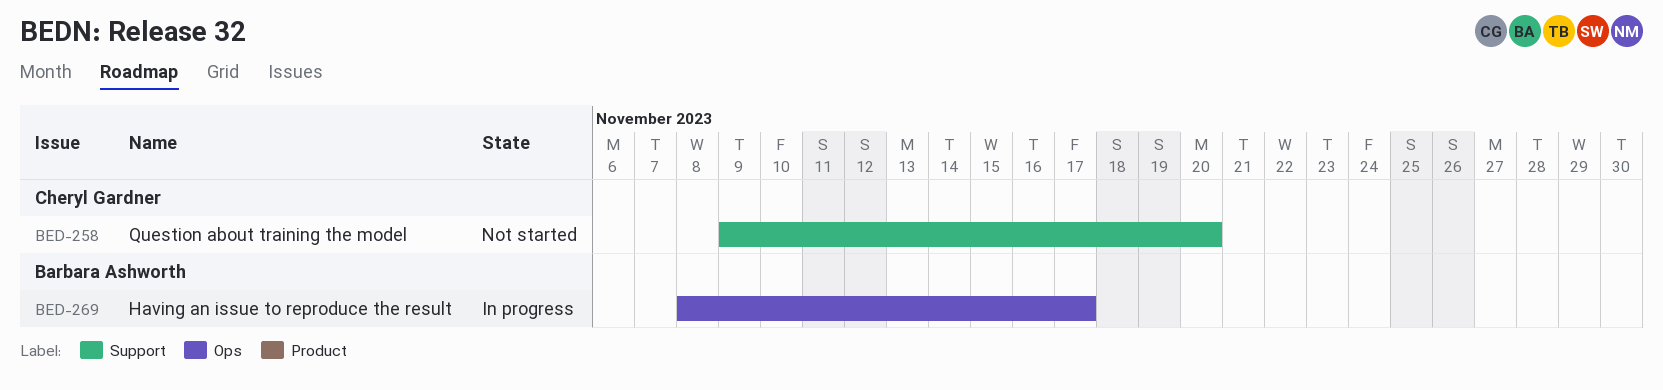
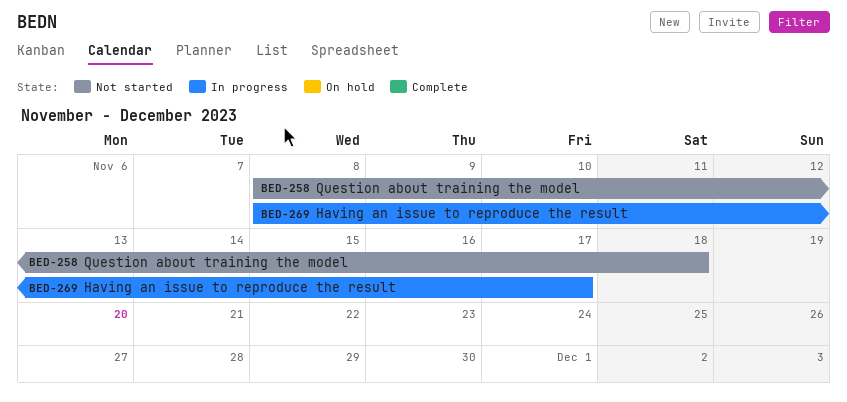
BED-258, start: Nov 9 -> Nov 8
BED-258, due: Nov 20 -> Nov 18

